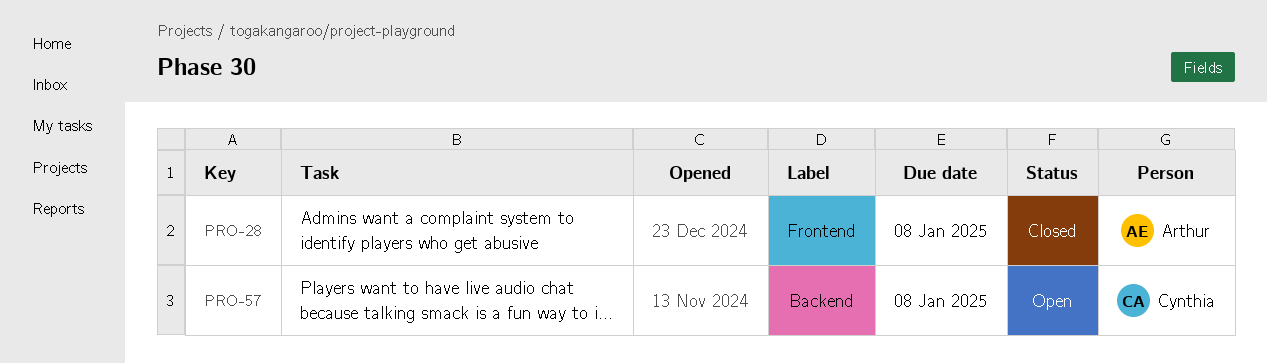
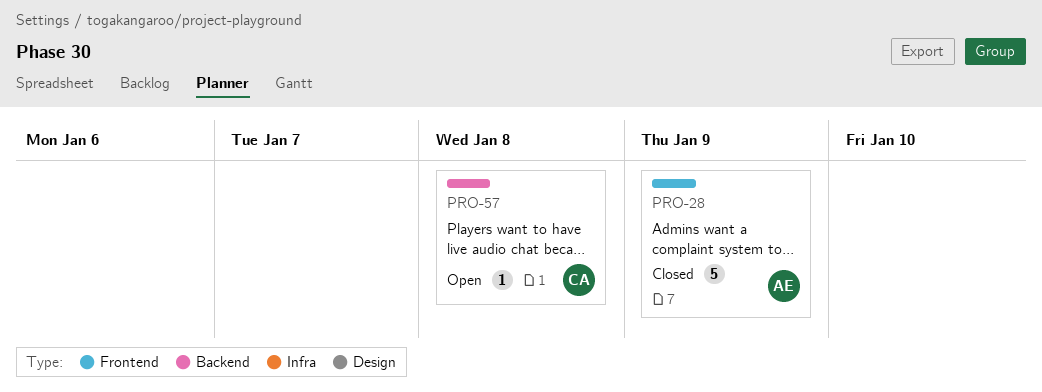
PRO-28, due: Jan 8 -> Jan 9

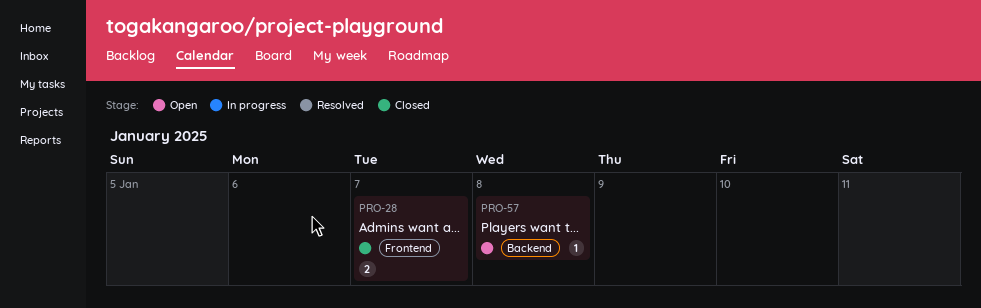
PRO-28, estimate: 5 -> 2
PRO-28, due: Jan 9 -> Jan 7

